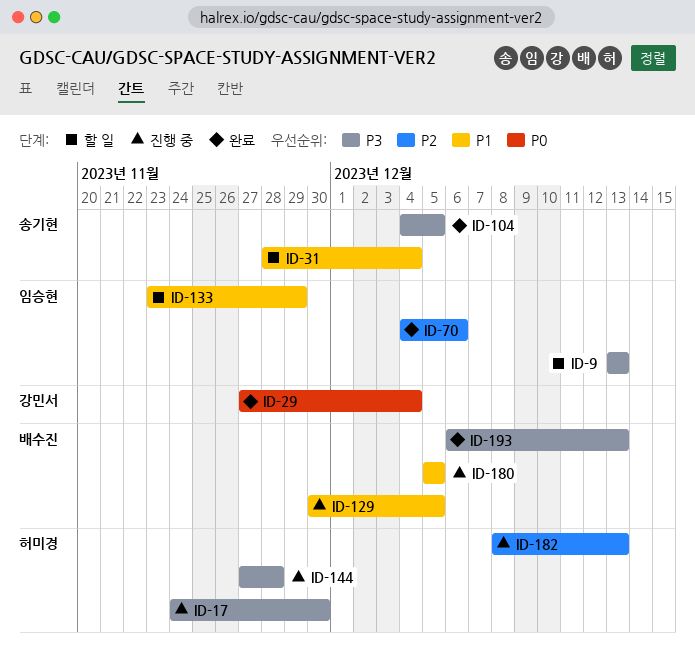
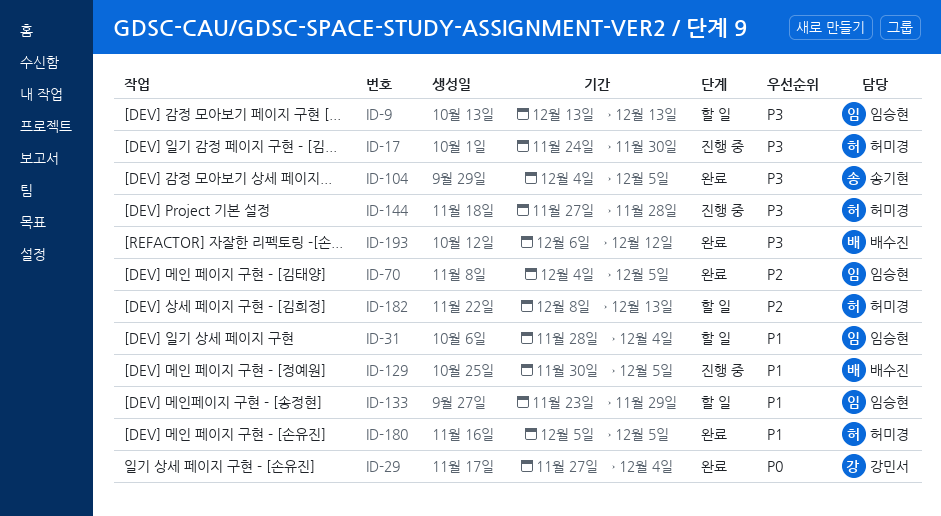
ID-31, owner: 송기현 -> 임승현
ID-70, due: Dec 6 -> Dec 5
ID-180, status: 진행 중 -> 완료
ID-180, owner: 배수진 -> 허미경
ID-182, status: 진행 중 -> 할 일
ID-193, due: Dec 13 -> Dec 12

